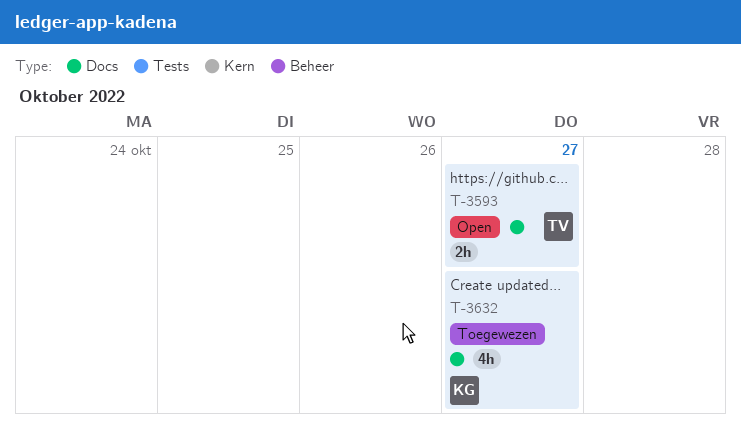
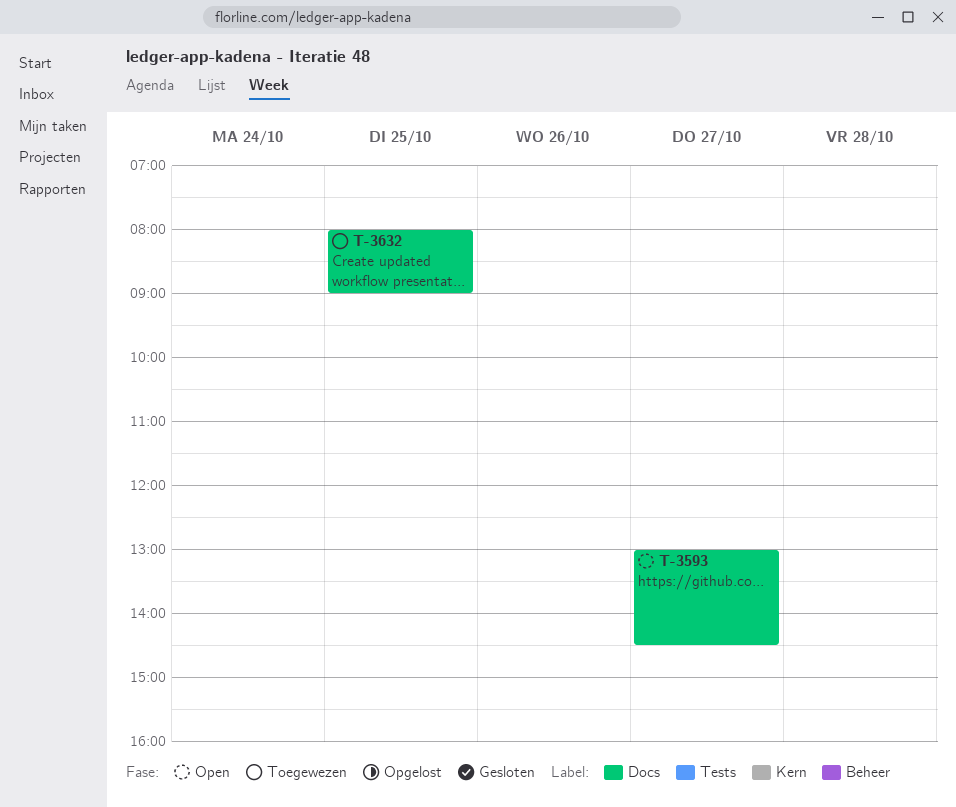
T-3632, day: Oct 27 -> Oct 25

